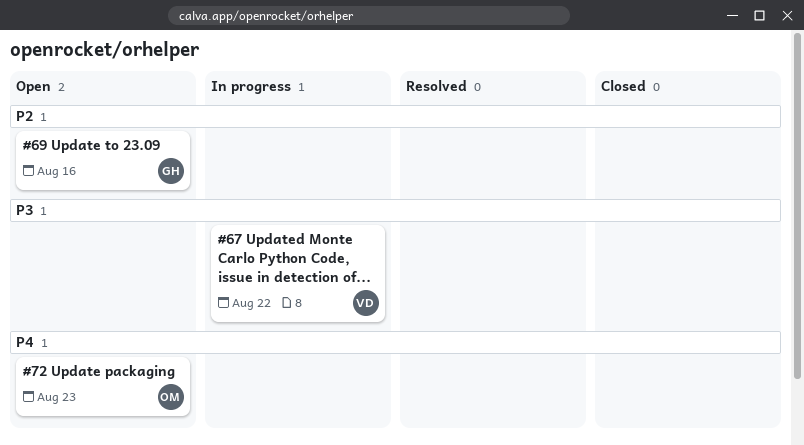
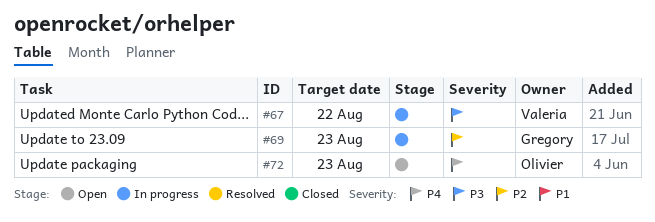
#69, status: Open -> In progress
#69, due: Aug 16 -> Aug 23

